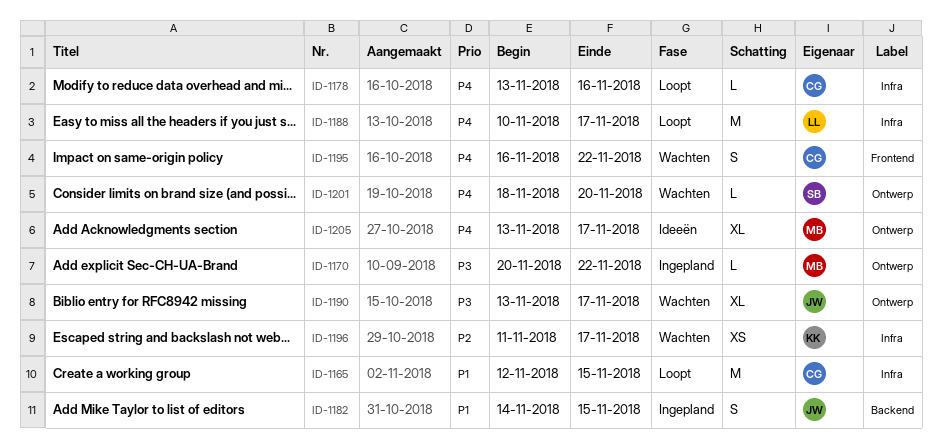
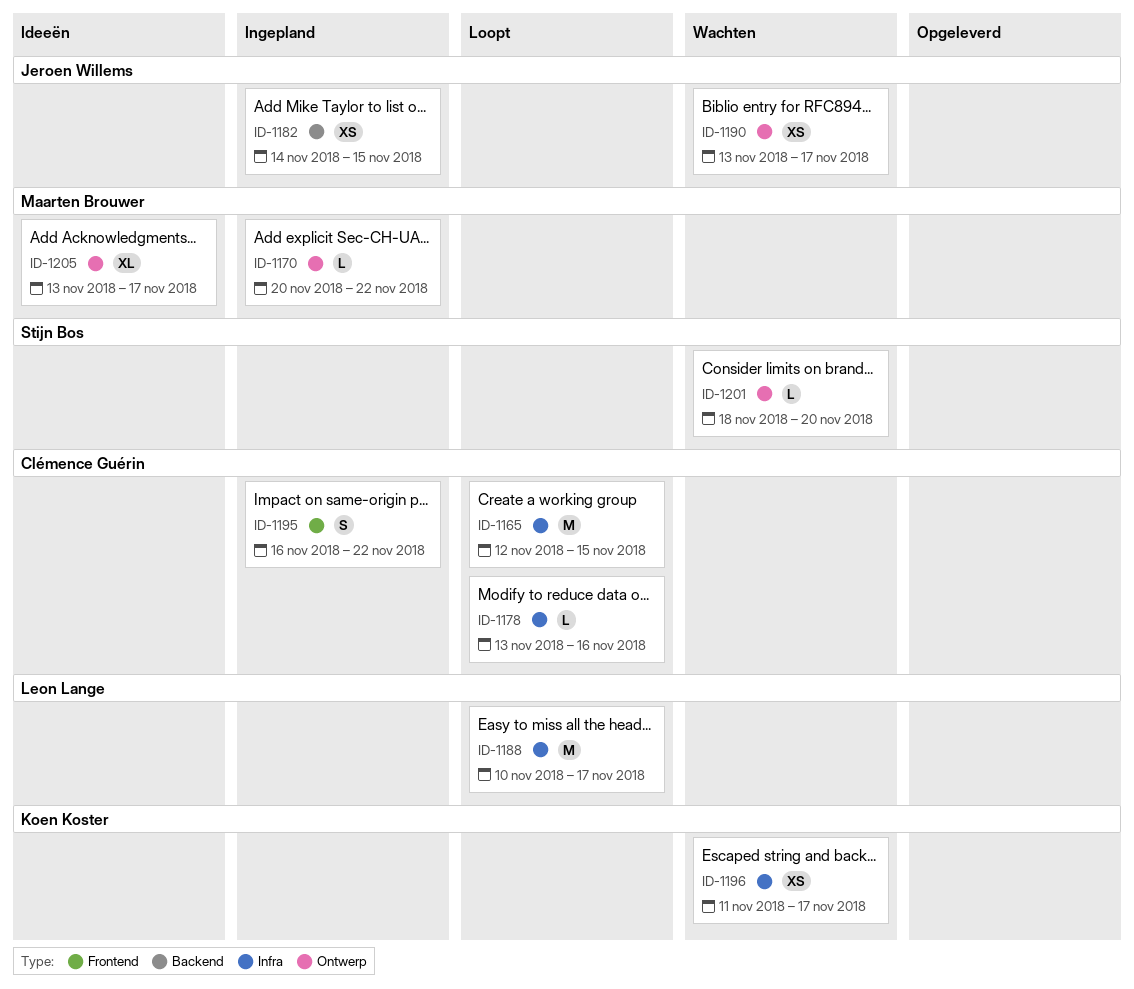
ID-1182, estimate: S -> XS
ID-1190, estimate: XL -> XS
ID-1195, status: Wachten -> Ingepland

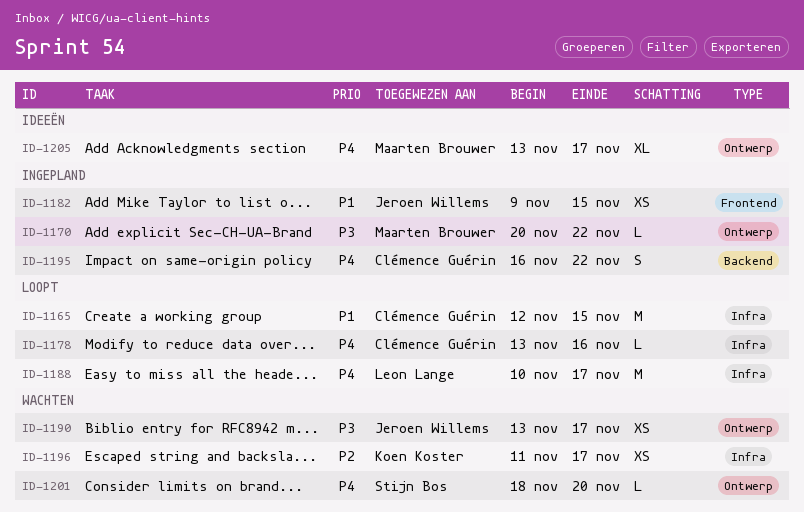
ID-1182, label: Backend -> Frontend
ID-1182, start: Nov 14 -> Nov 9
ID-1195, label: Frontend -> Backend

